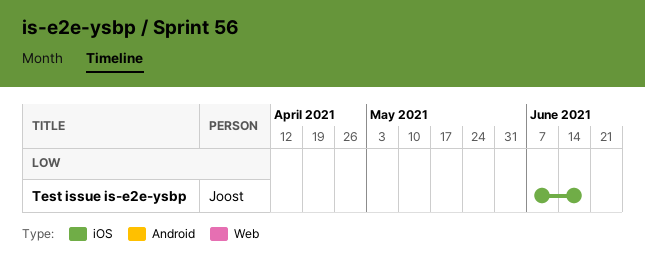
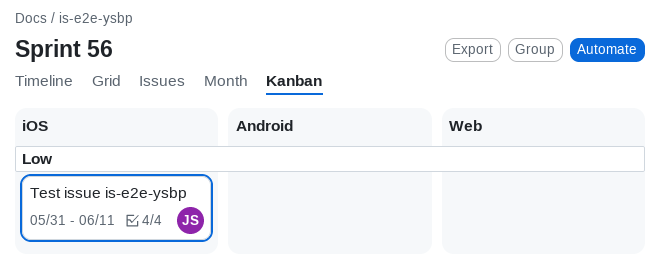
Test issue is-e2e-ysbp, start: Jun 7 -> May 31
Test issue is-e2e-ysbp, due: Jun 18 -> Jun 11

